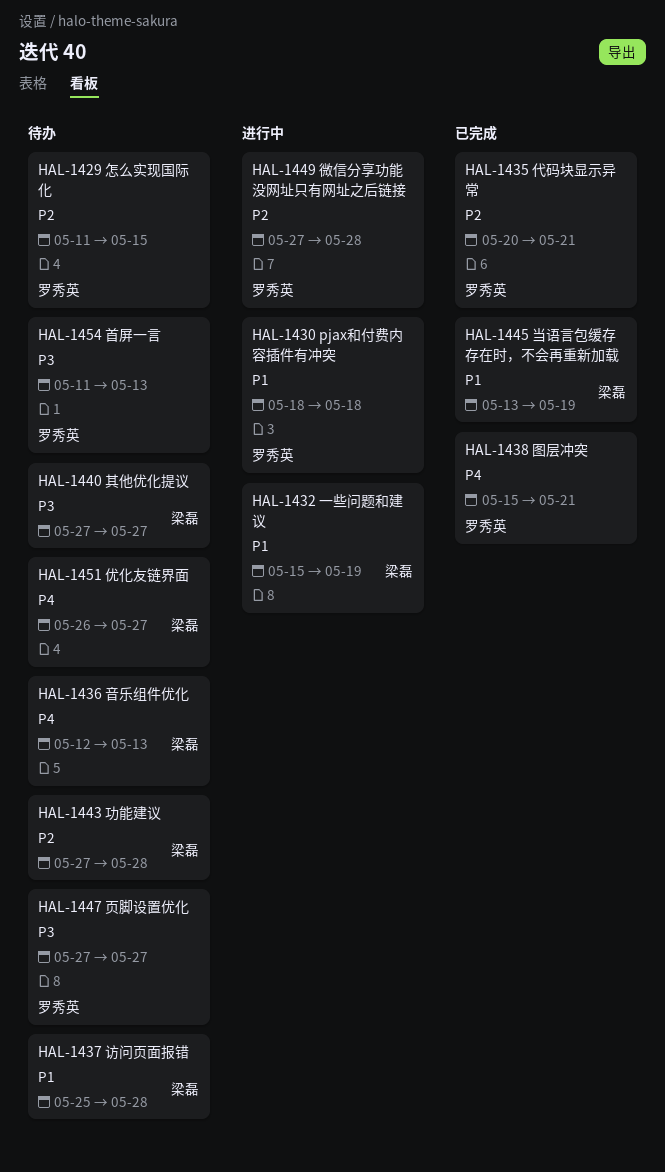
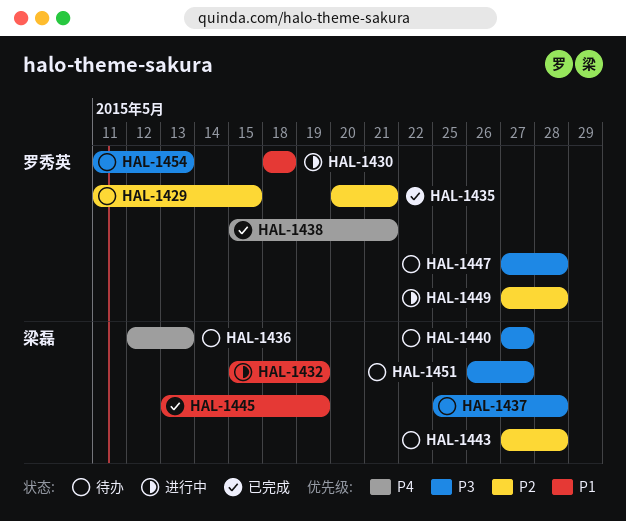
HAL-1437, priority: P1 -> P3
HAL-1447, due: May 27 -> May 28
HAL-1451, priority: P4 -> P3

